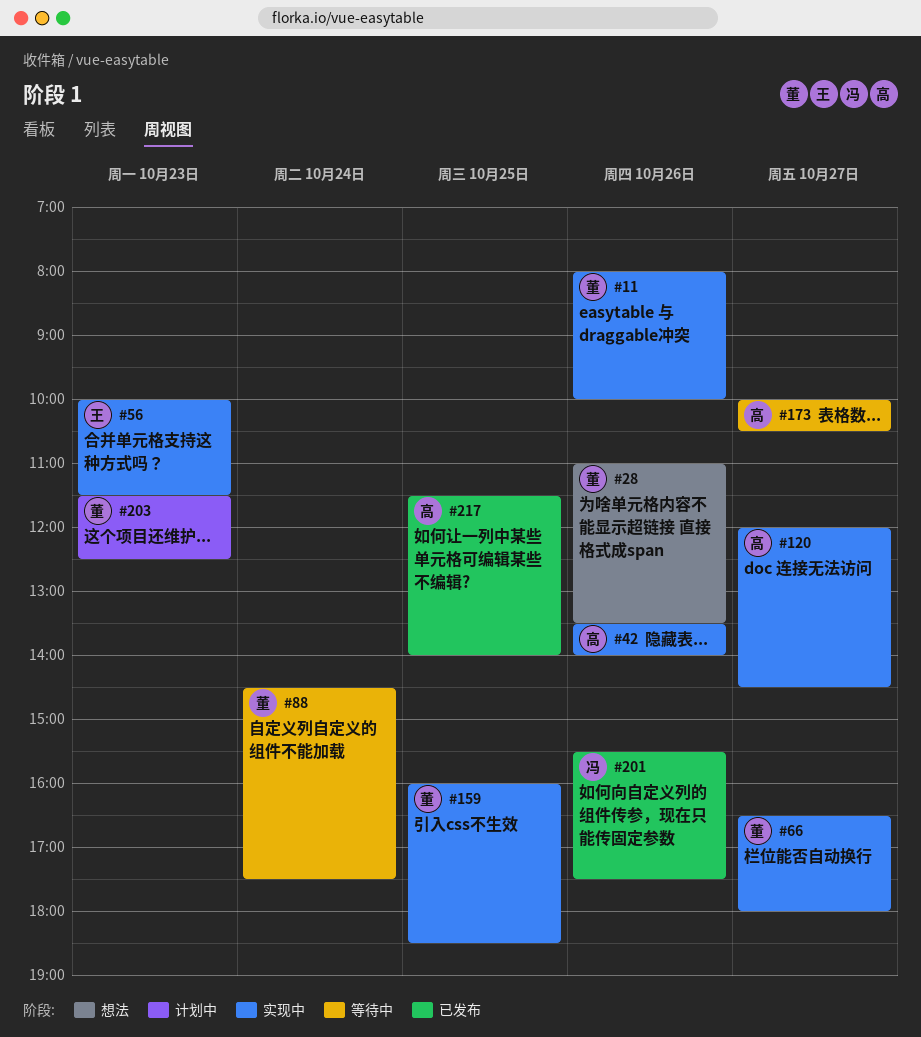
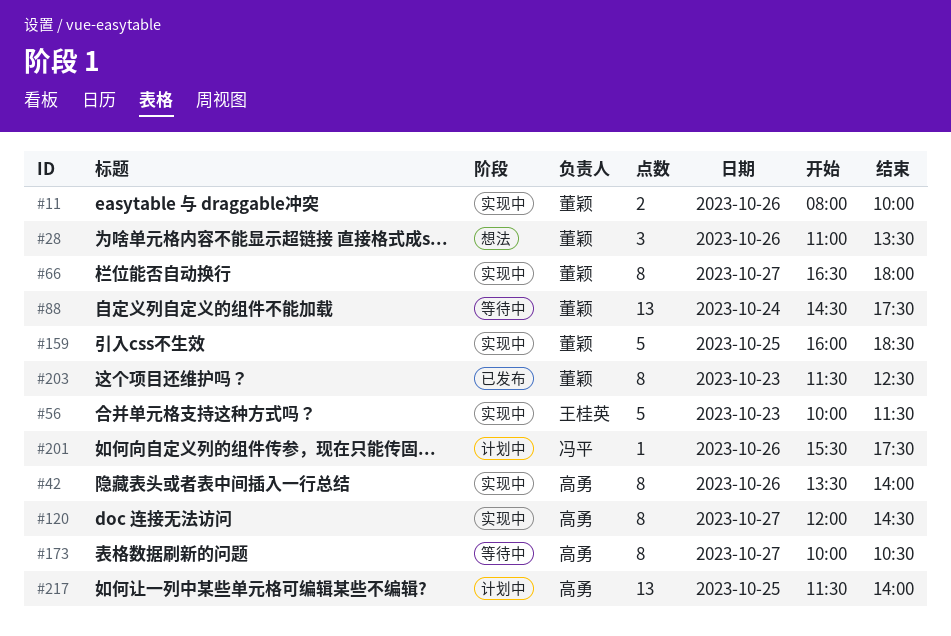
#201, status: 已发布 -> 计划中
#203, status: 计划中 -> 已发布
#217, status: 已发布 -> 计划中

